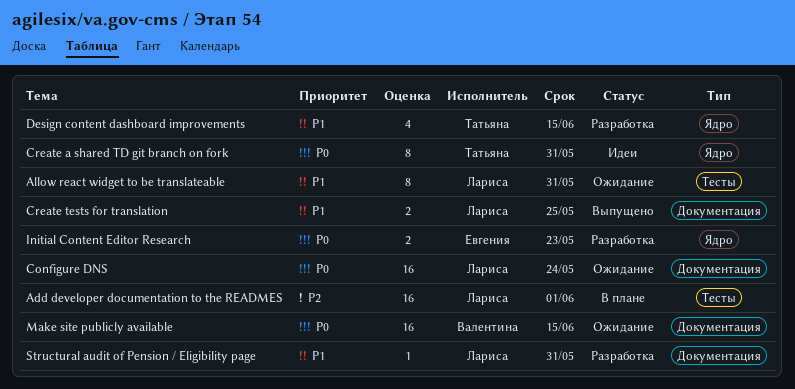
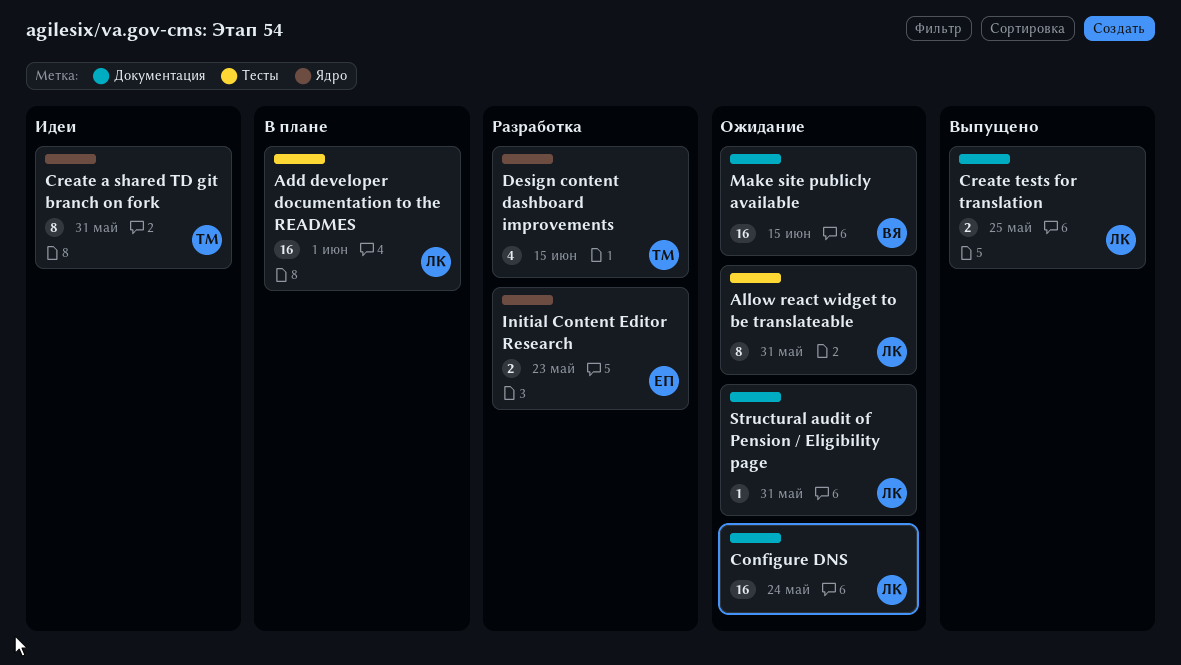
Structural audit of Pension / Eligibility page, status: Разработка -> Ожидание

